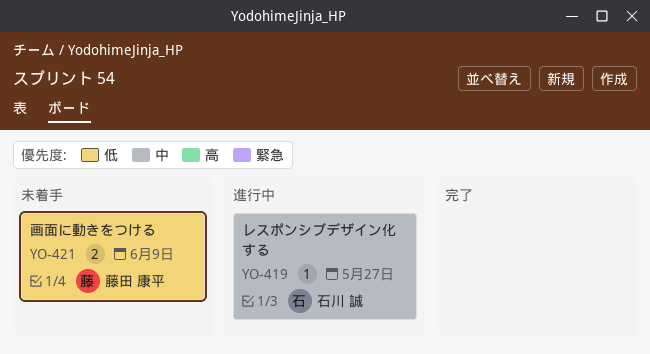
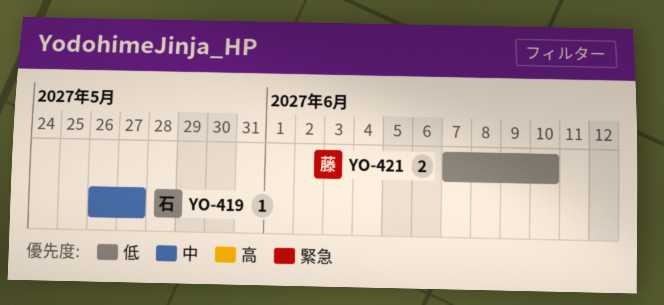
YO-421, due: Jun 9 -> Jun 10

